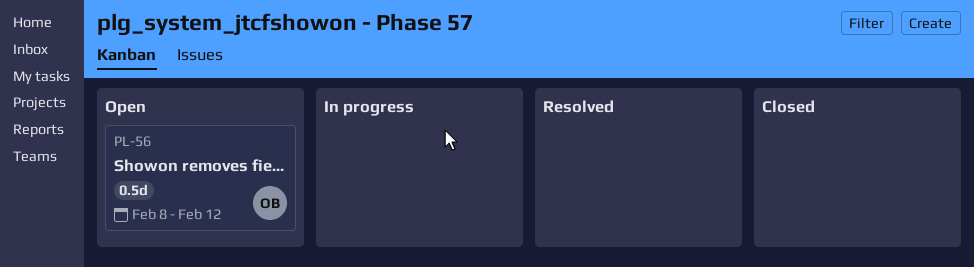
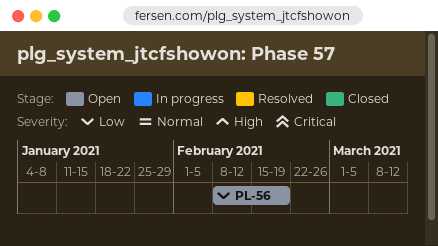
PL-56, due: Feb 12 -> Feb 19

